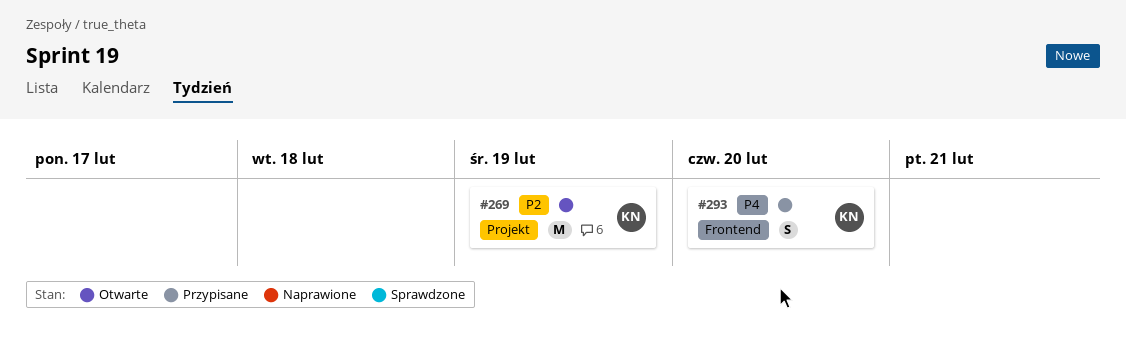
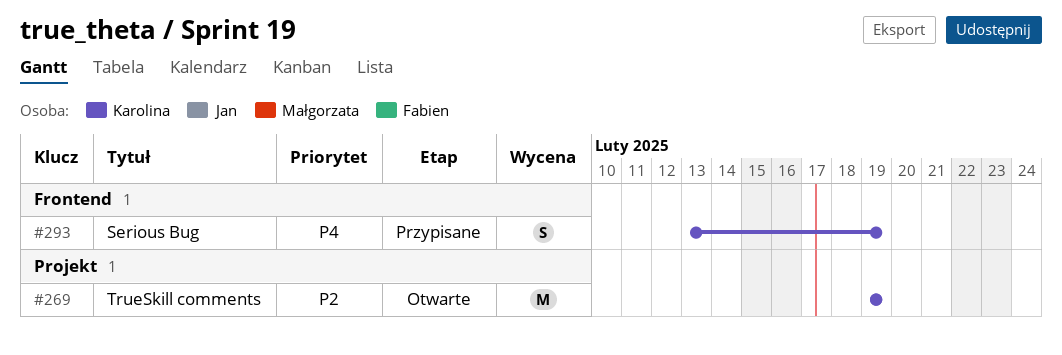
#293, due: Feb 20 -> Feb 19

